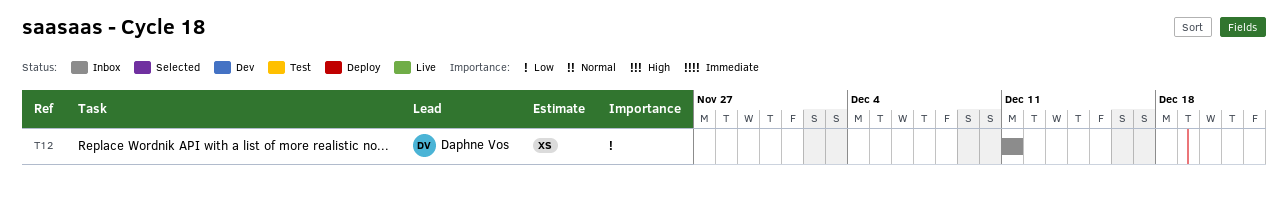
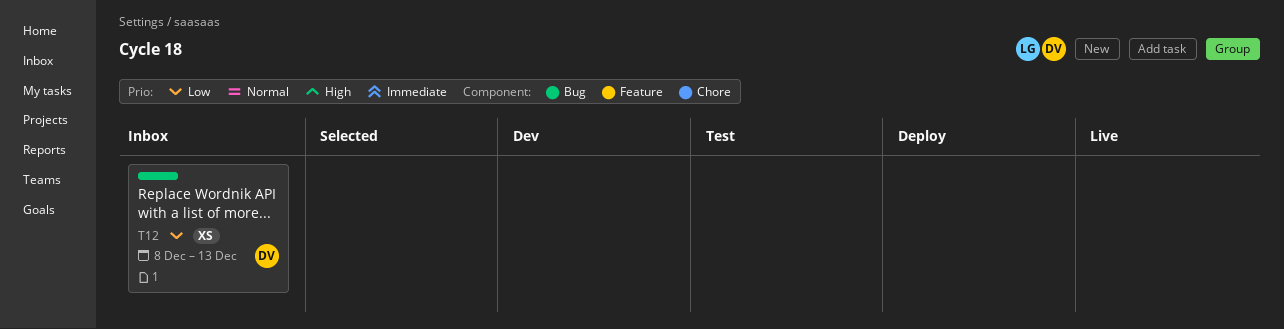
T12, start: Dec 11 -> Dec 8
T12, due: Dec 11 -> Dec 13

